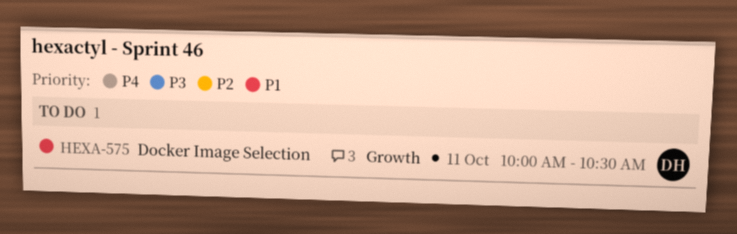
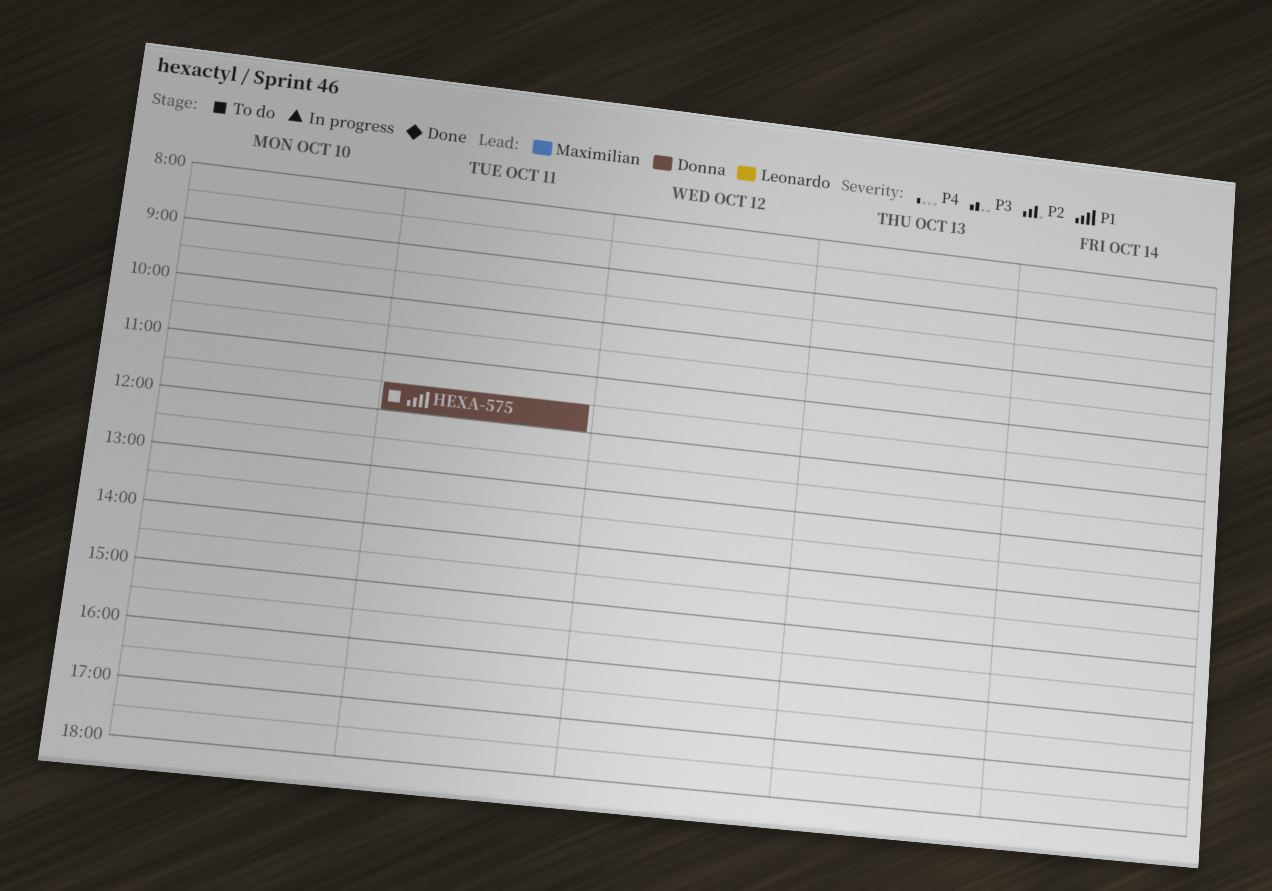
HEXA-575, begins: 10:00 -> 11:30
HEXA-575, ends: 10:30 -> 12:00

